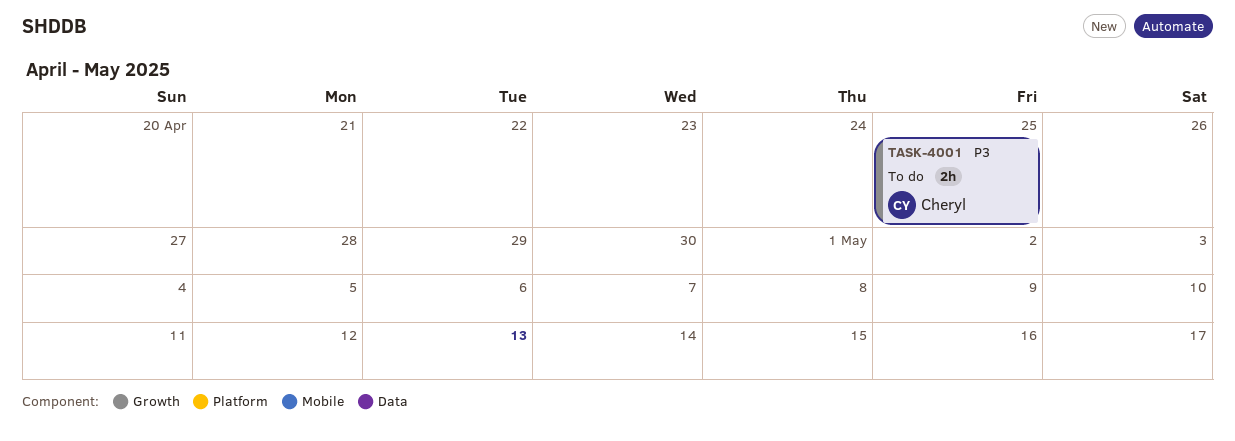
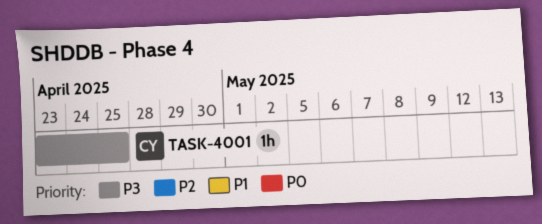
TASK-4001, estimate: 2h -> 1h

